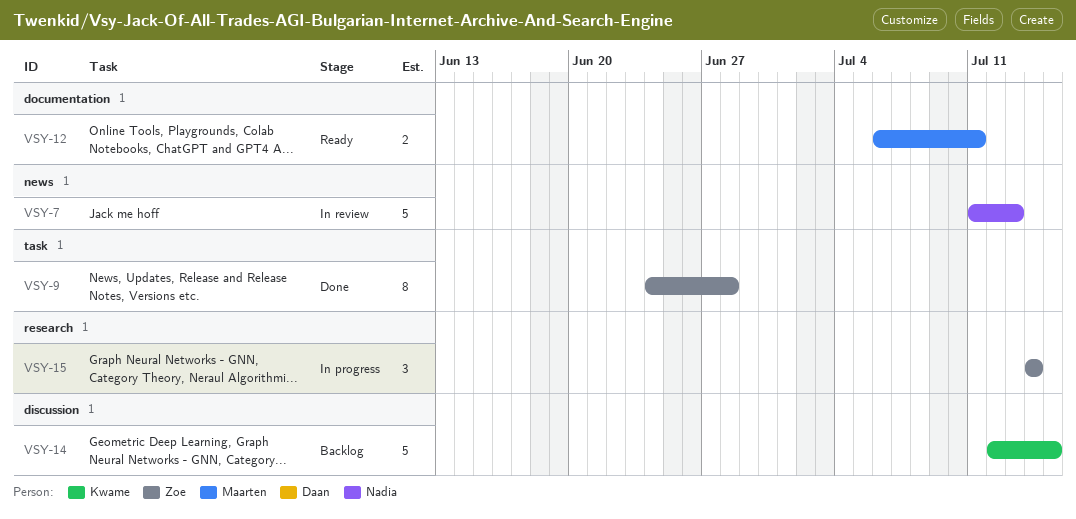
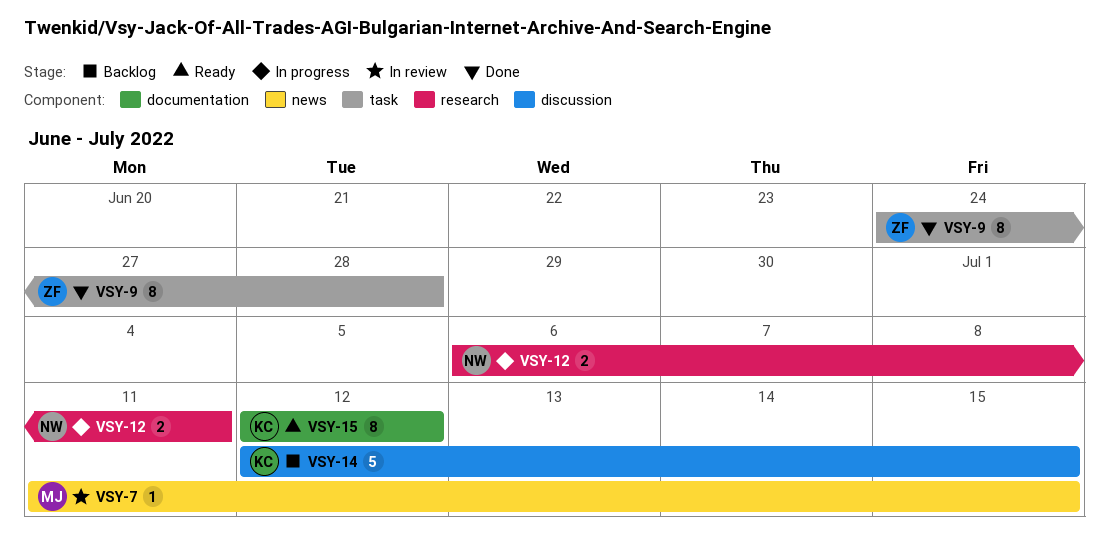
VSY-7, owner: Nadia -> Maarten
VSY-7, estimate: 5 -> 1
VSY-7, due: Jul 13 -> Jul 15
VSY-12, status: Ready -> In progress
VSY-12, owner: Maarten -> Nadia
VSY-12, label: documentation -> research
VSY-15, status: In progress -> Ready
VSY-15, owner: Zoe -> Kwame
VSY-15, label: research -> documentation
VSY-15, estimate: 3 -> 8
VSY-15, start: Jul 14 -> Jul 12
VSY-15, due: Jul 14 -> Jul 12

